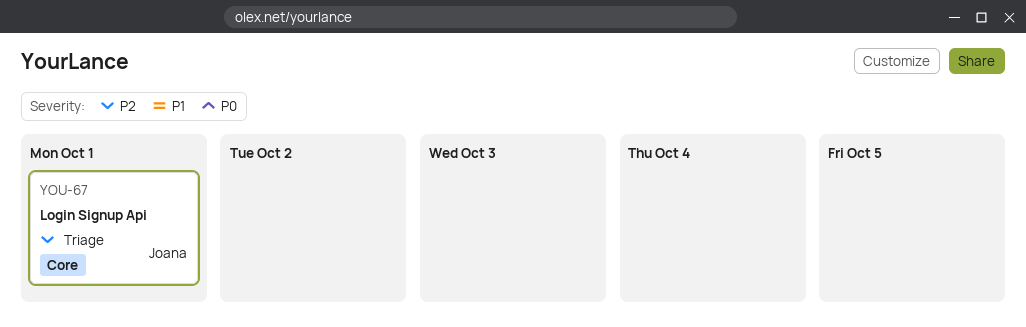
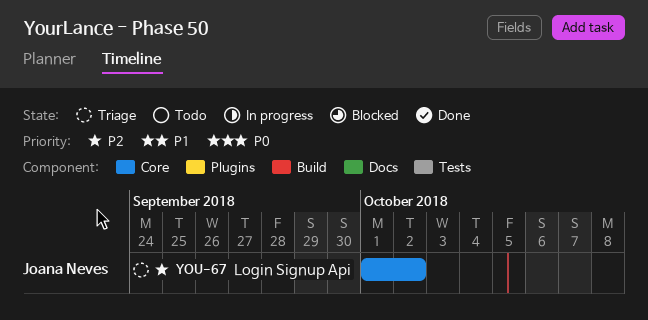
YOU-67, due: Oct 1 -> Oct 2

